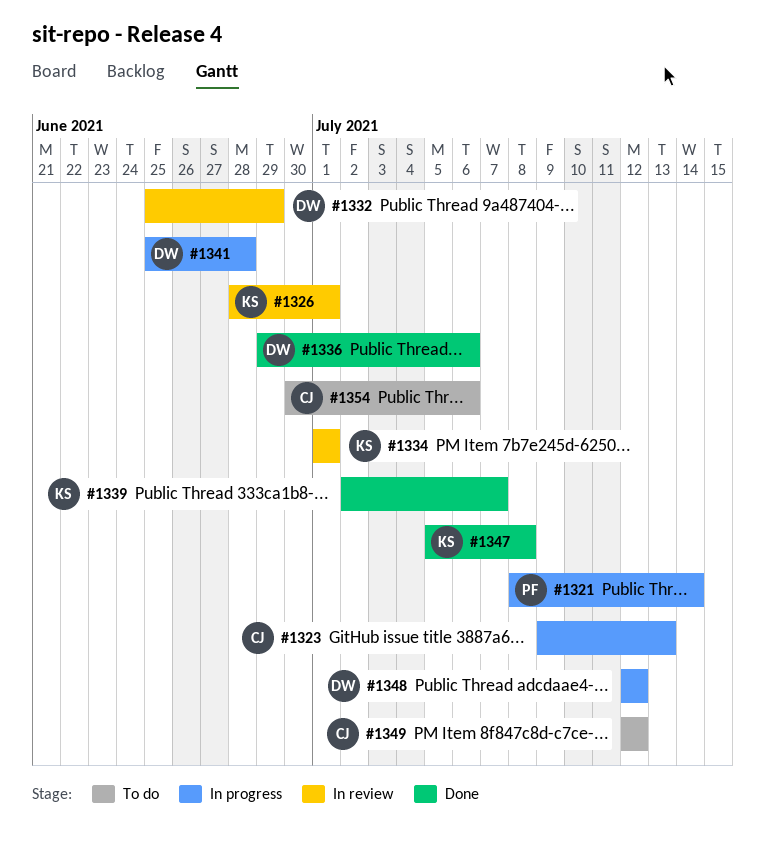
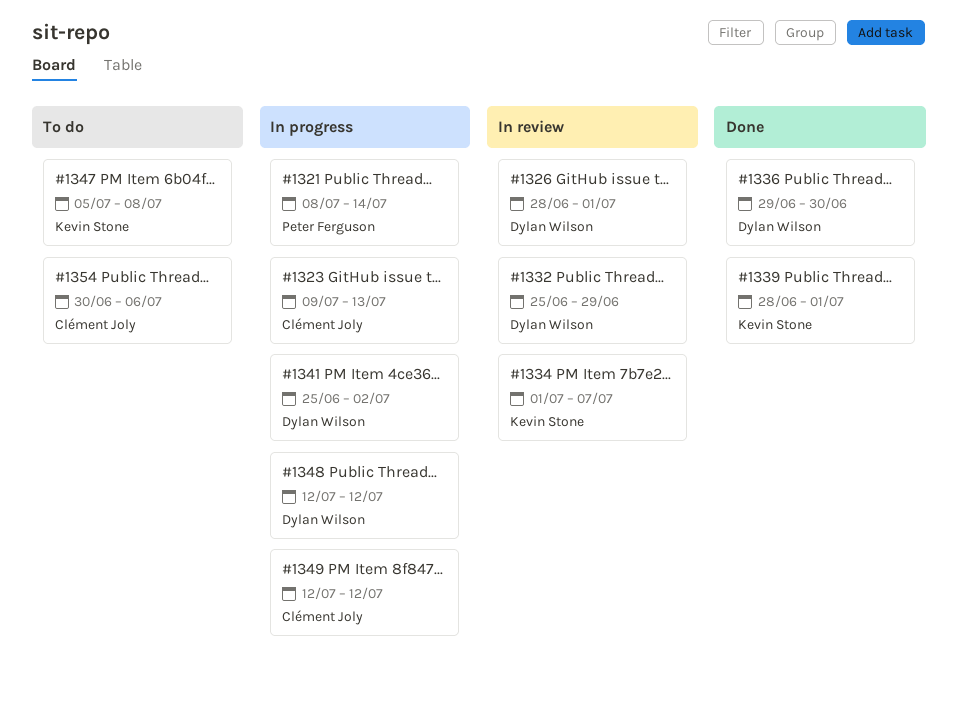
#1326, owner: Kevin Stone -> Dylan Wilson
#1334, due: Jul 1 -> Jul 7
#1336, due: Jul 6 -> Jun 30
#1339, start: Jul 2 -> Jun 28
#1339, due: Jul 7 -> Jul 1
#1341, due: Jun 28 -> Jul 2
#1347, status: Done -> To do
#1349, status: To do -> In progress

